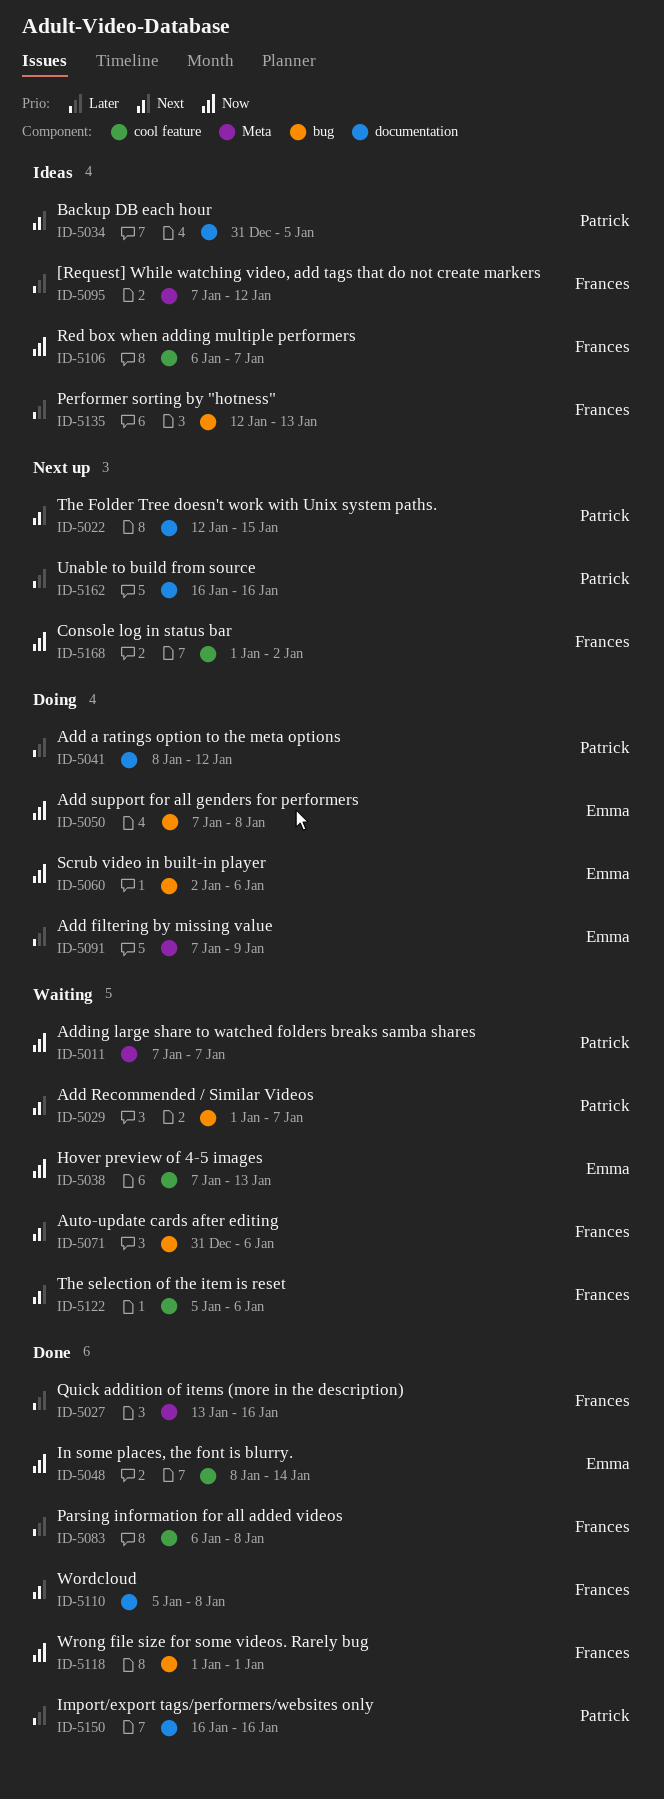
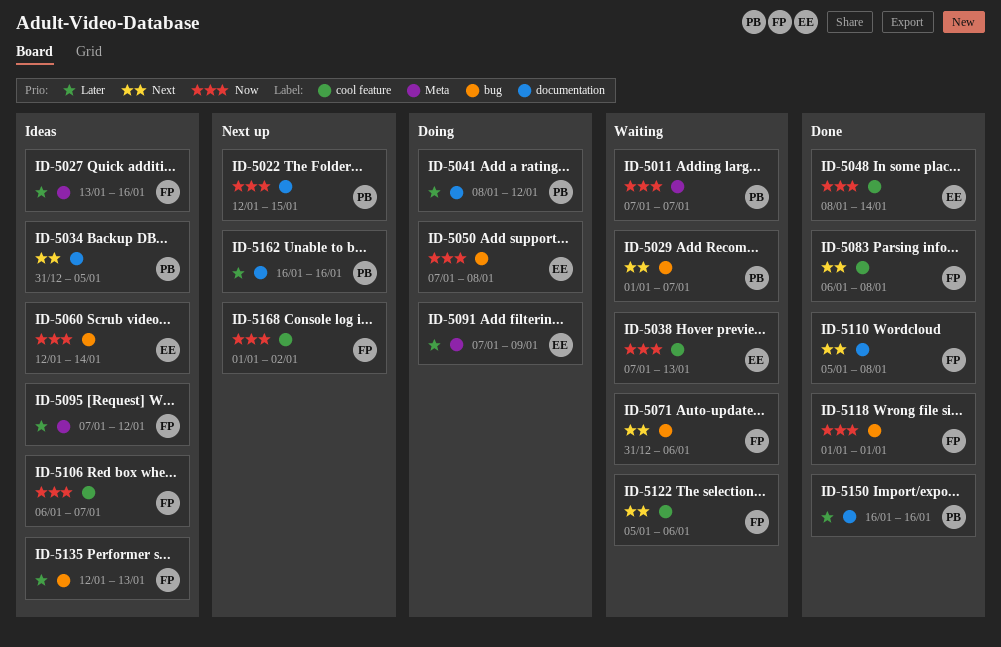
ID-5022, priority: Next -> Now
ID-5027, status: Done -> Ideas
ID-5060, status: Doing -> Ideas
ID-5060, start: Jan 2 -> Jan 12
ID-5060, due: Jan 6 -> Jan 14
ID-5083, priority: Later -> Next

